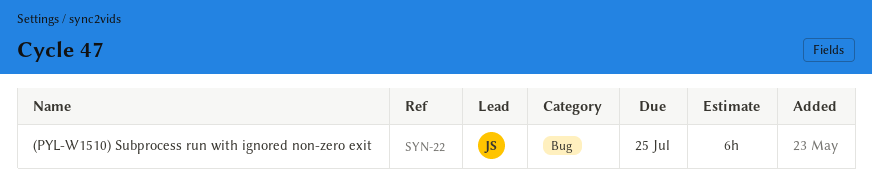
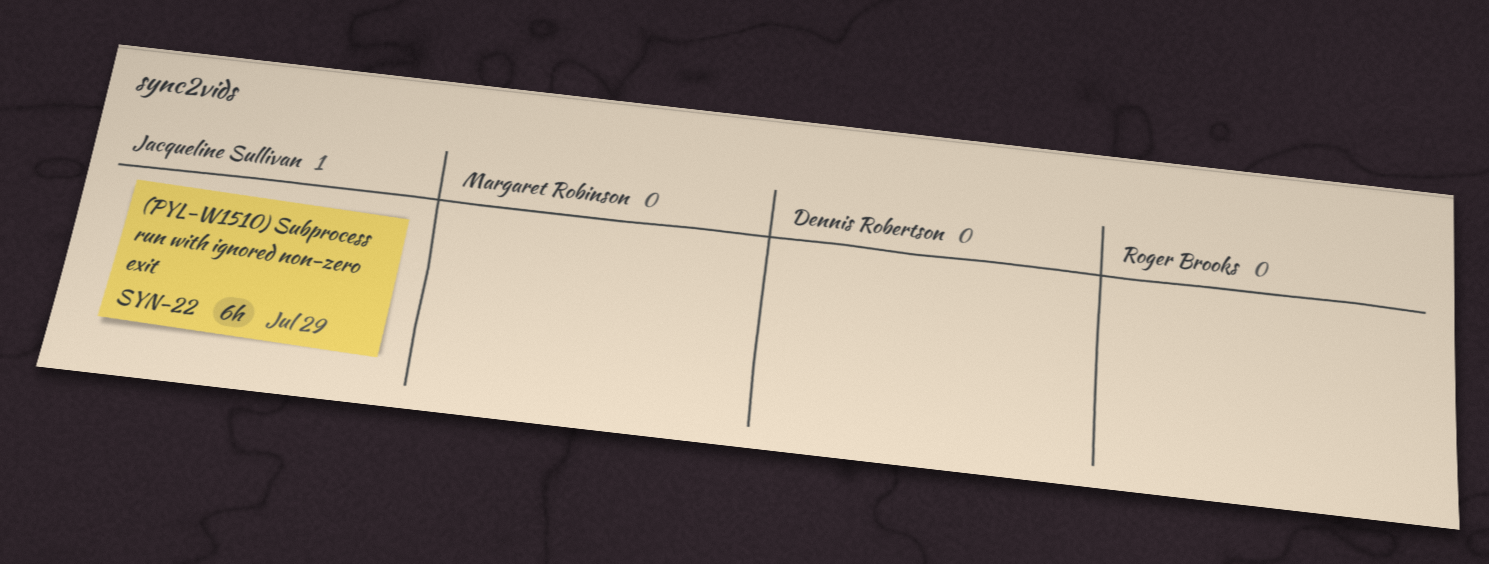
SYN-22, due: Jul 25 -> Jul 29

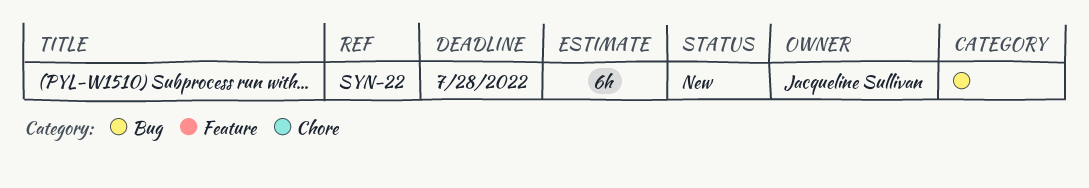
SYN-22, due: Jul 29 -> Jul 28

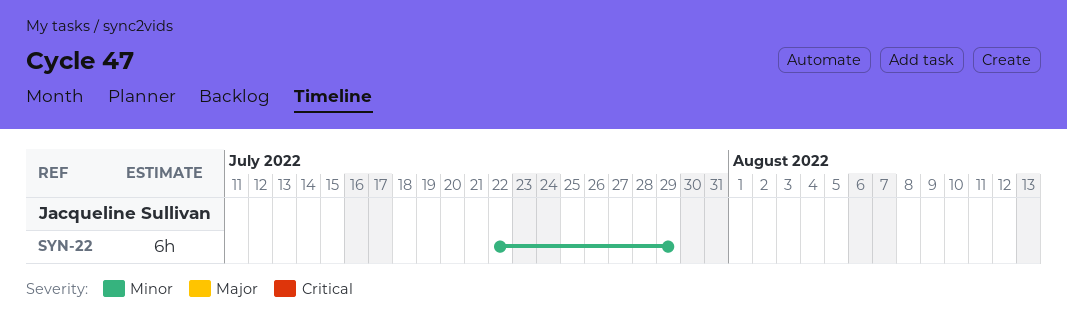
SYN-22, due: Jul 28 -> Jul 29

